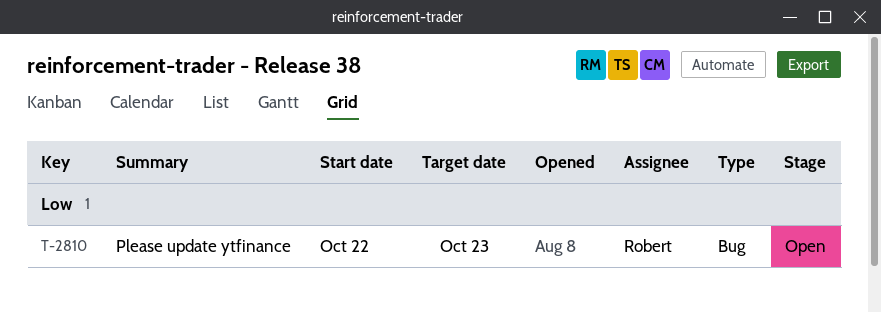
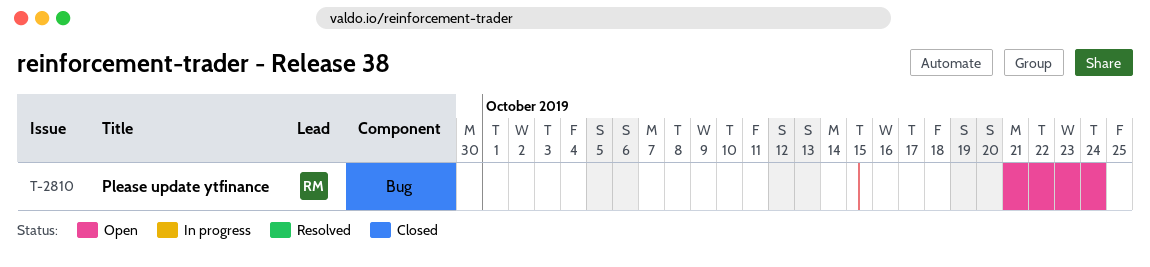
T-2810, start: Oct 22 -> Oct 21
T-2810, due: Oct 23 -> Oct 24

